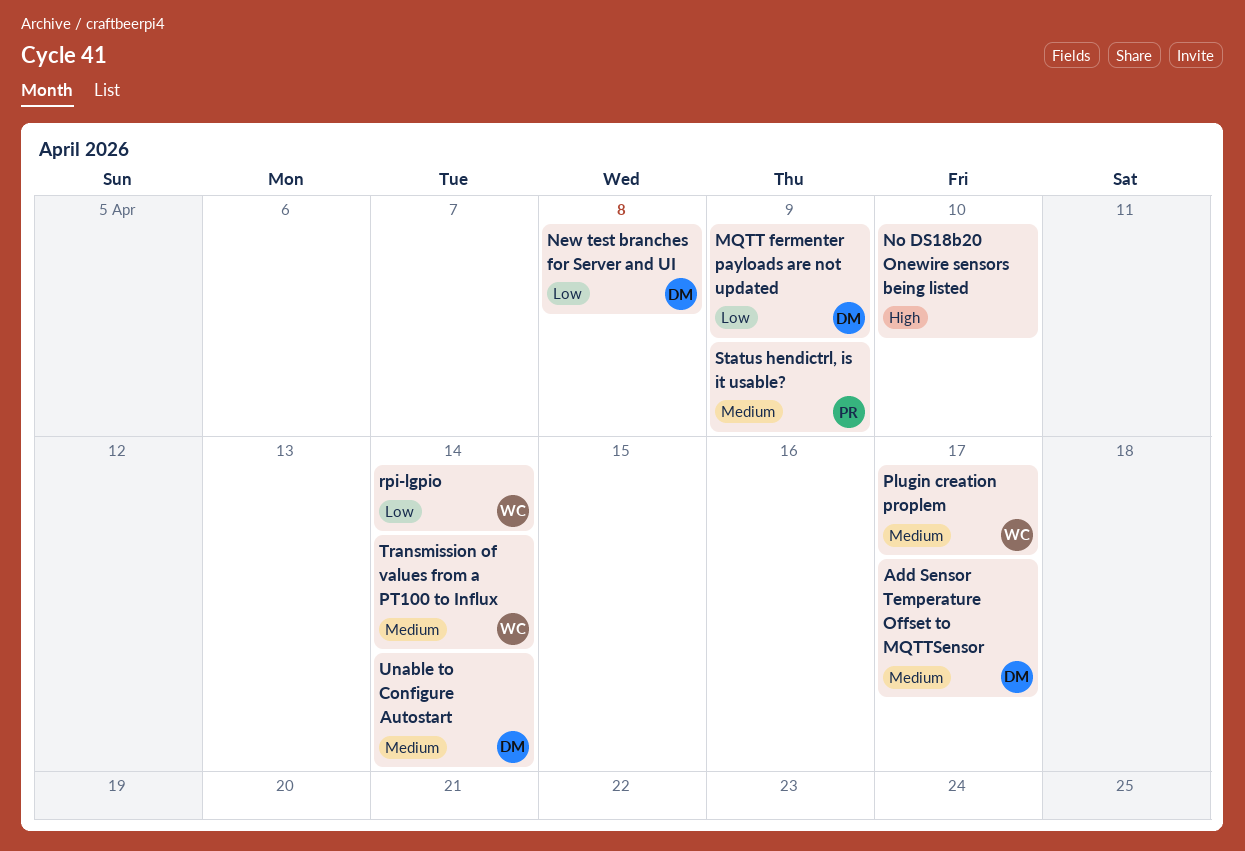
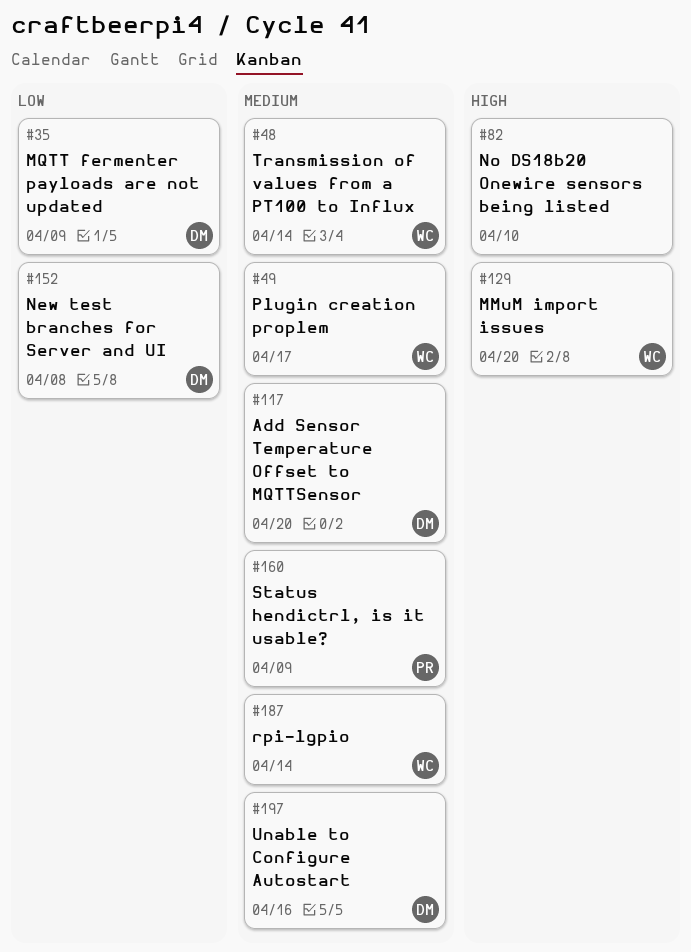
Add Sensor Temperature Offset to MQTTSensor, due: Apr 17 -> Apr 20
MMuM import issues: none -> present
rpi-lgpio, priority: Low -> Medium
Unable to Configure Autostart, due: Apr 14 -> Apr 16

